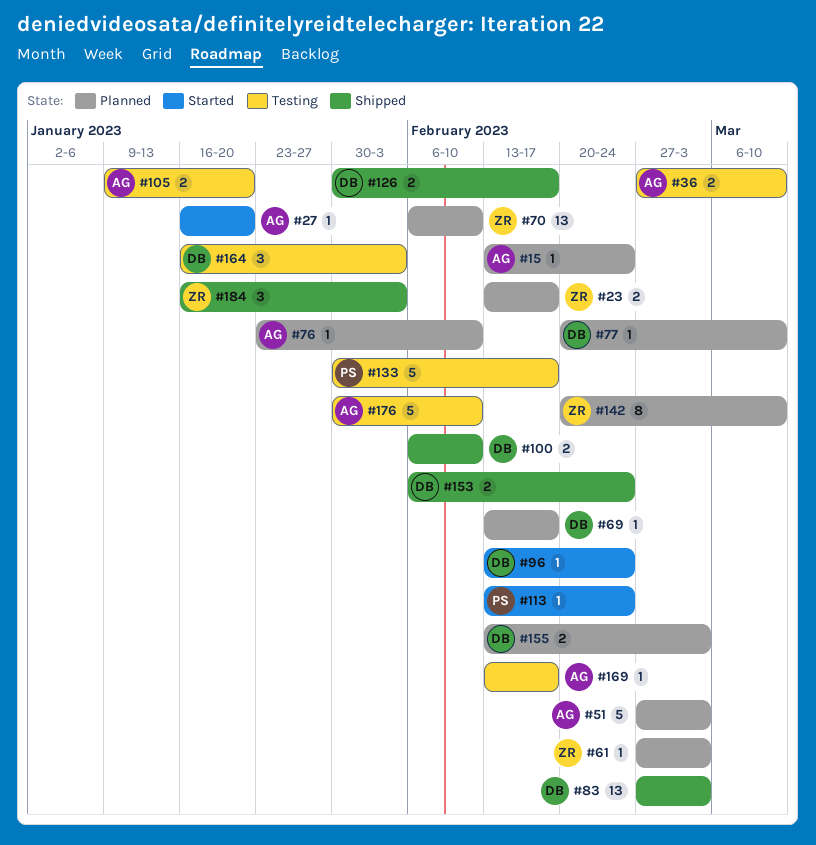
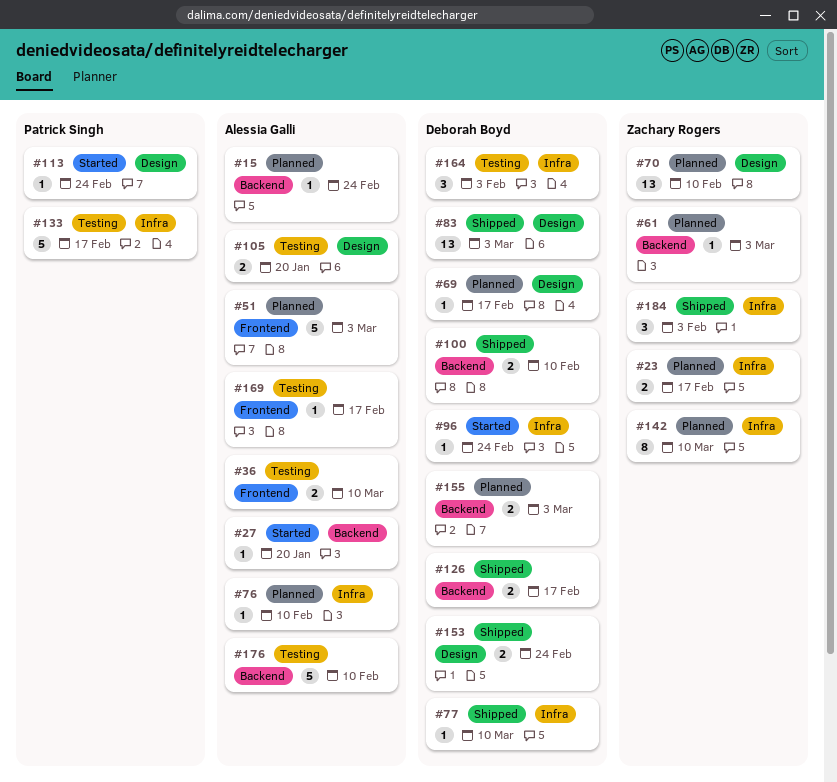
#77, status: Planned -> Shipped

